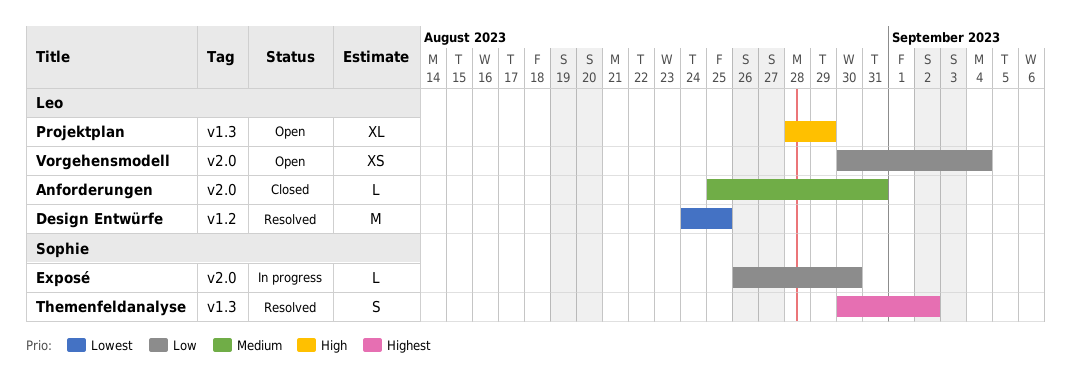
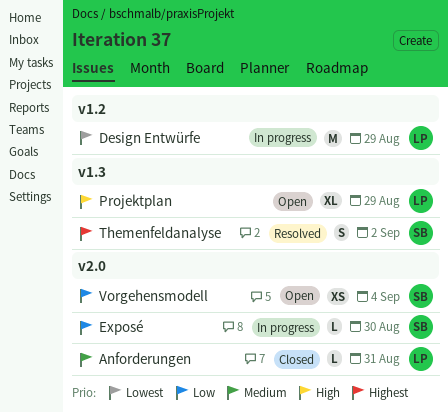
Design Entwürfe, status: Resolved -> In progress
Design Entwürfe, due: Aug 25 -> Aug 29
Vorgehensmodell, owner: Leo -> Sophie

